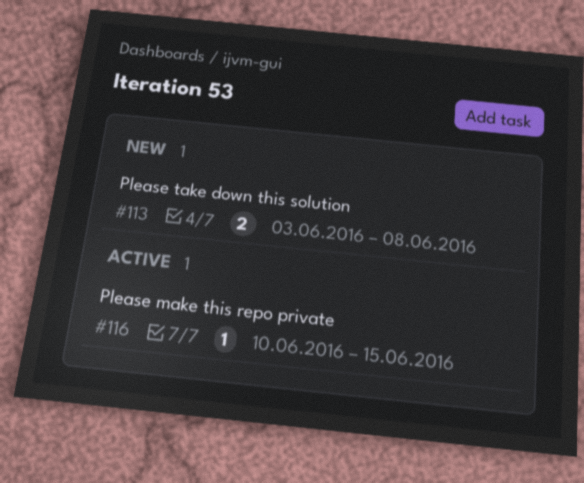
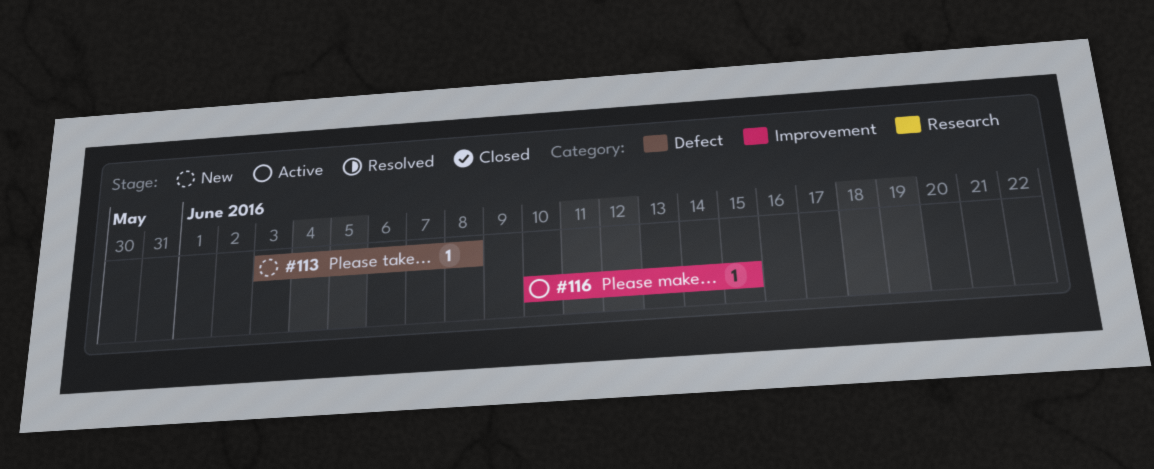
#113, estimate: 2 -> 1

